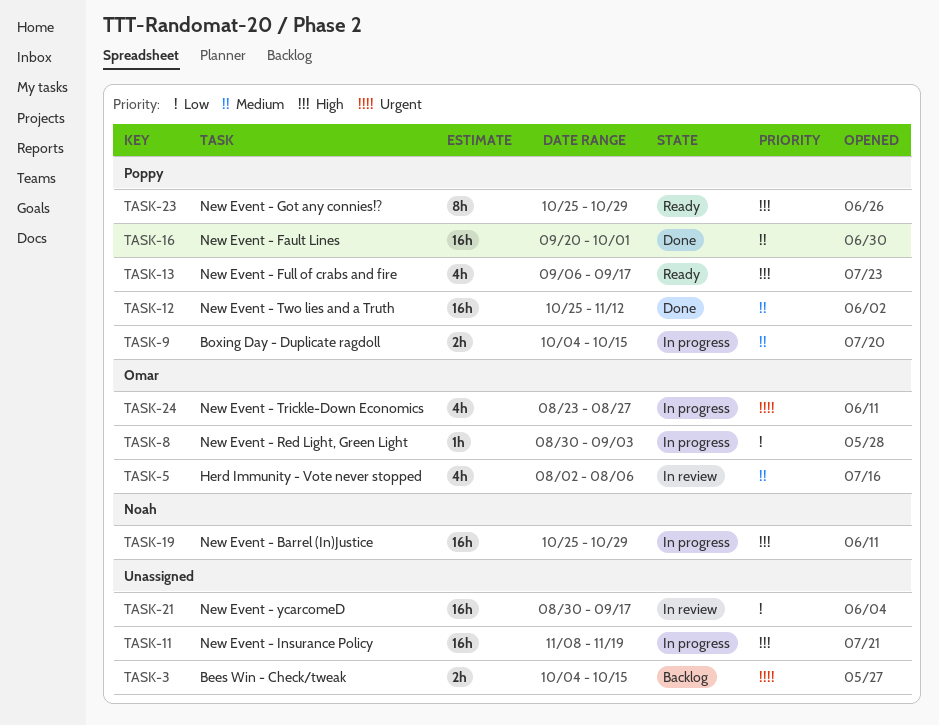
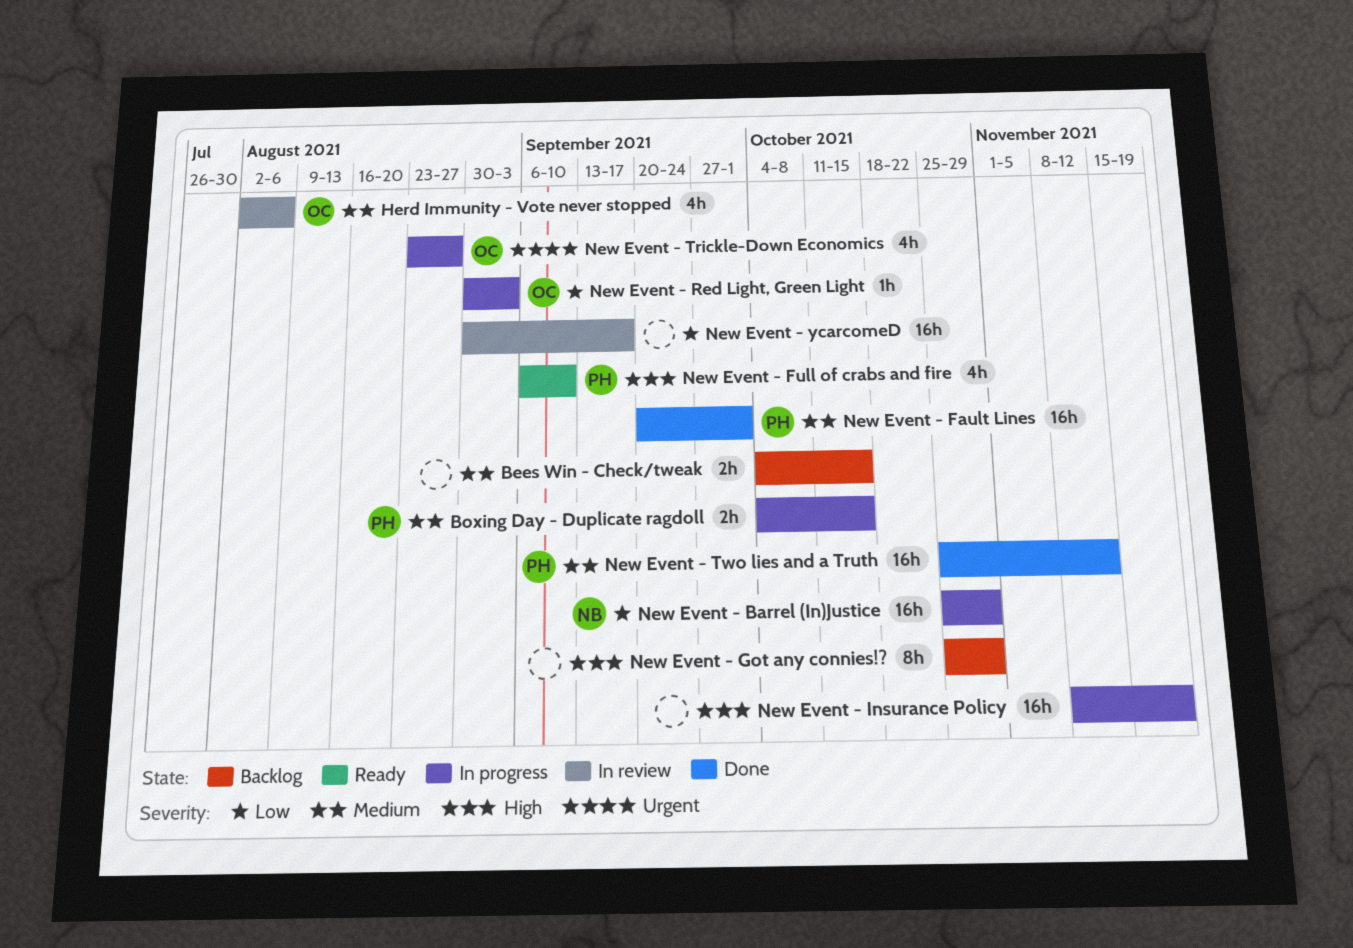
Bees Win - Check/tweak, priority: Urgent -> Medium
New Event - Barrel (In)Justice, priority: High -> Low
New Event - Full of crabs and fire, due: Sep 17 -> Sep 10
New Event - Got any connies!?, status: Ready -> Backlog
New Event - Got any connies!?, owner: Poppy -> none

